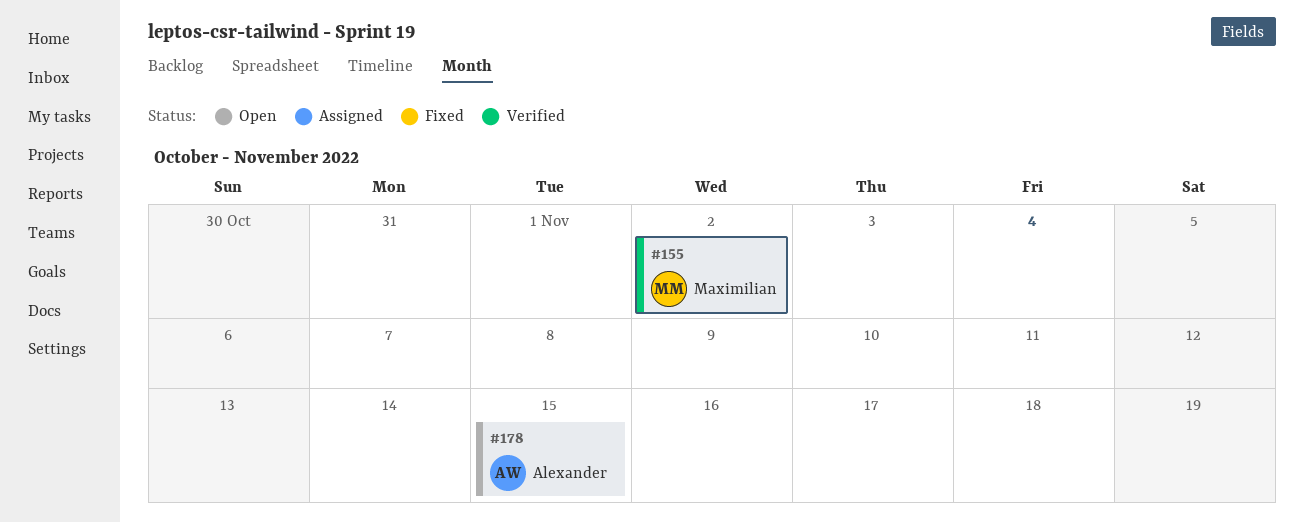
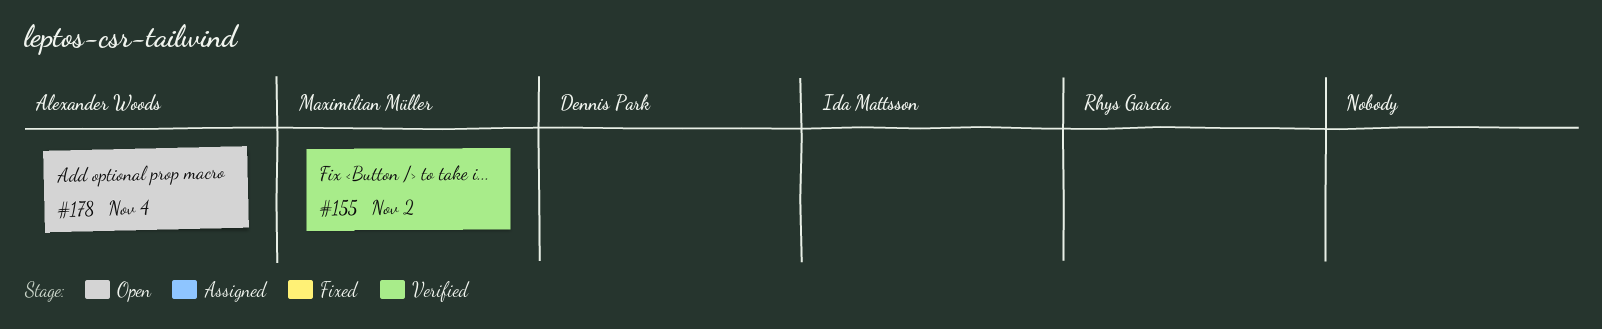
#178, due: Nov 15 -> Nov 4

